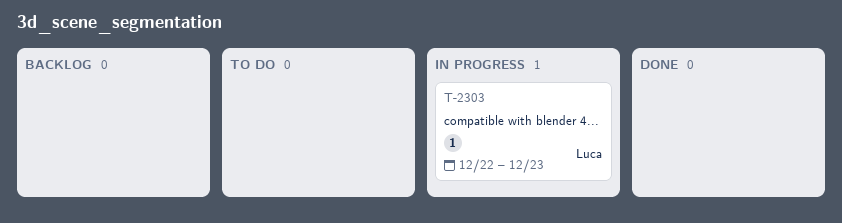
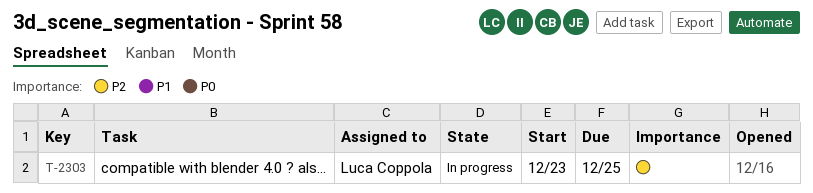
T-2303, start: Dec 22 -> Dec 23
T-2303, due: Dec 23 -> Dec 25

